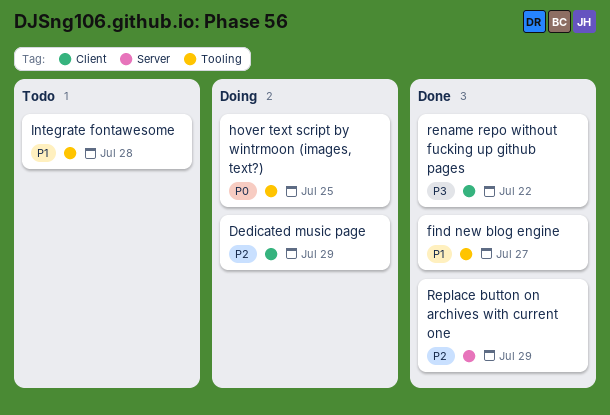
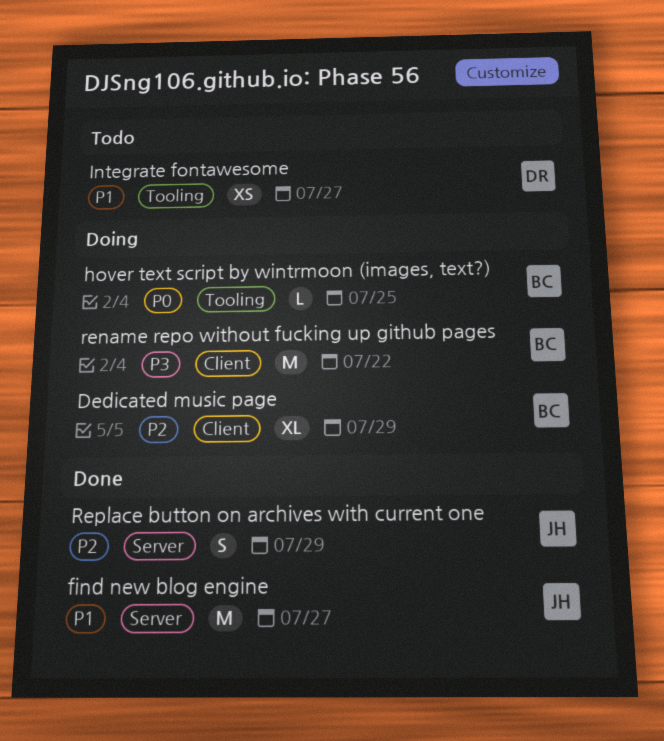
find new blog engine, label: Tooling -> Server
Integrate fontawesome, due: Jul 28 -> Jul 27
rename repo without fucking up github pages, status: Done -> Doing

